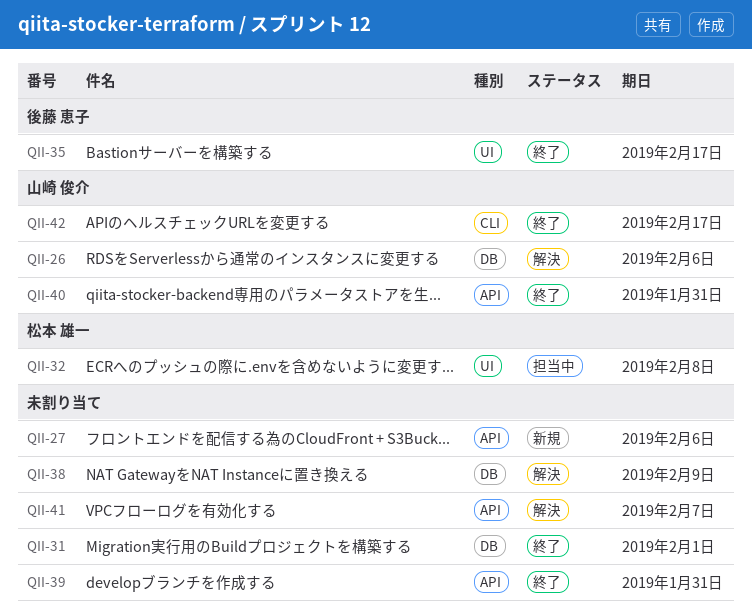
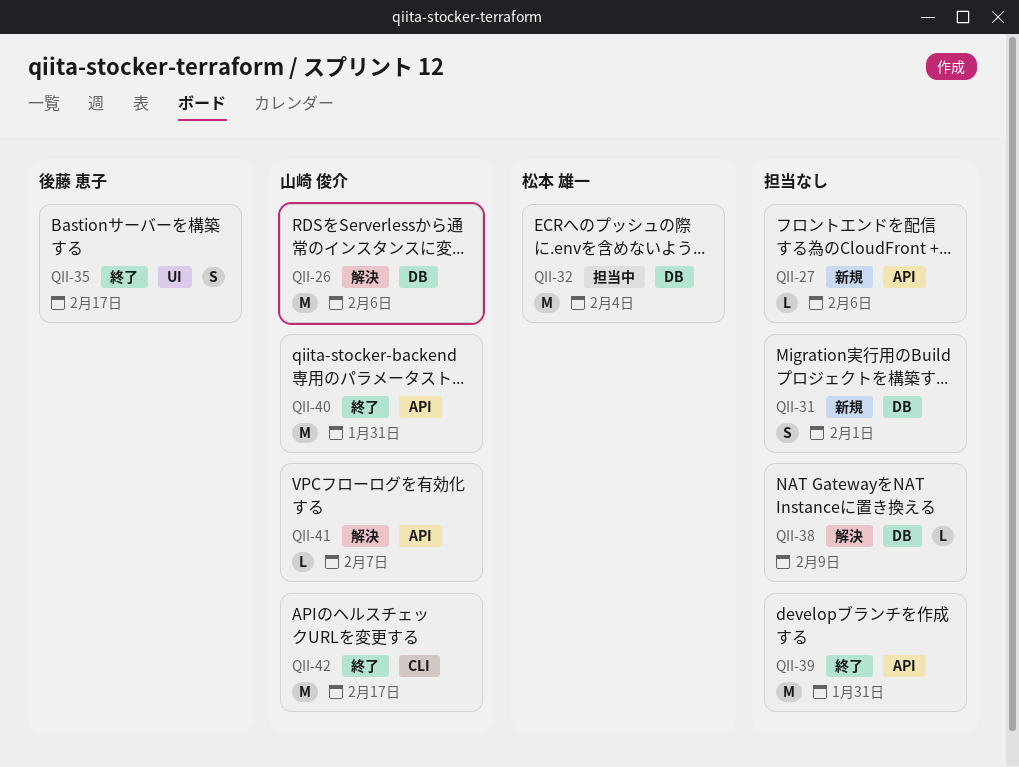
QII-31, status: 終了 -> 新規
QII-32, label: UI -> DB
QII-32, due: Feb 8 -> Feb 4
QII-41, owner: none -> 山崎 俊介

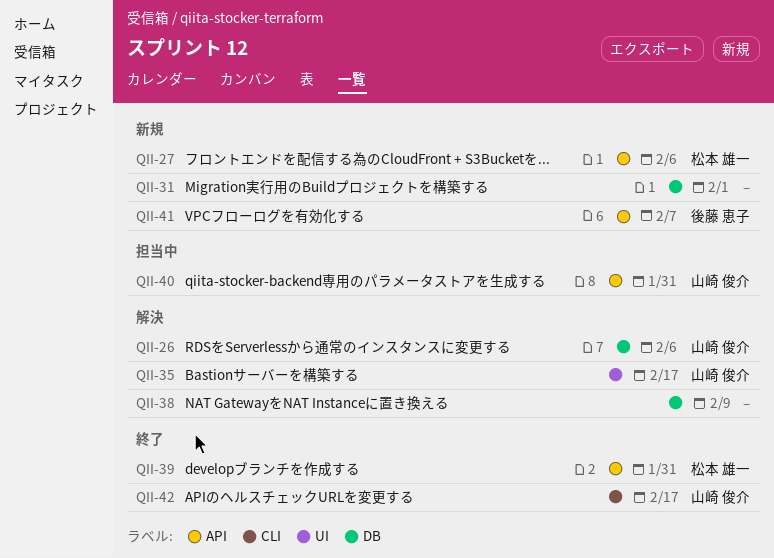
QII-27, owner: none -> 松本 雄一
QII-32: present -> none
QII-35, status: 終了 -> 解決
QII-35, owner: 後藤 恵子 -> 山崎 俊介
QII-39, owner: none -> 松本 雄一
QII-40, status: 終了 -> 担当中
QII-41, status: 解決 -> 新規
QII-41, owner: 山崎 俊介 -> 後藤 恵子

